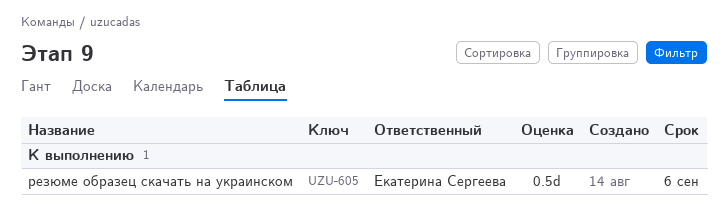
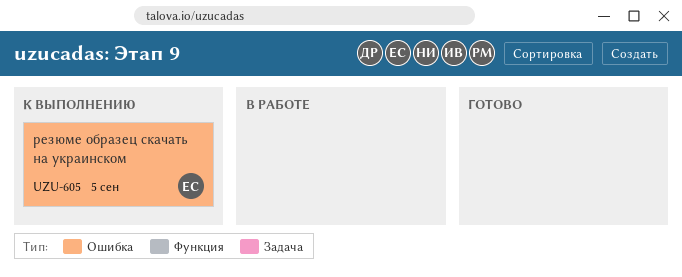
UZU-605, due: Sep 6 -> Sep 5

